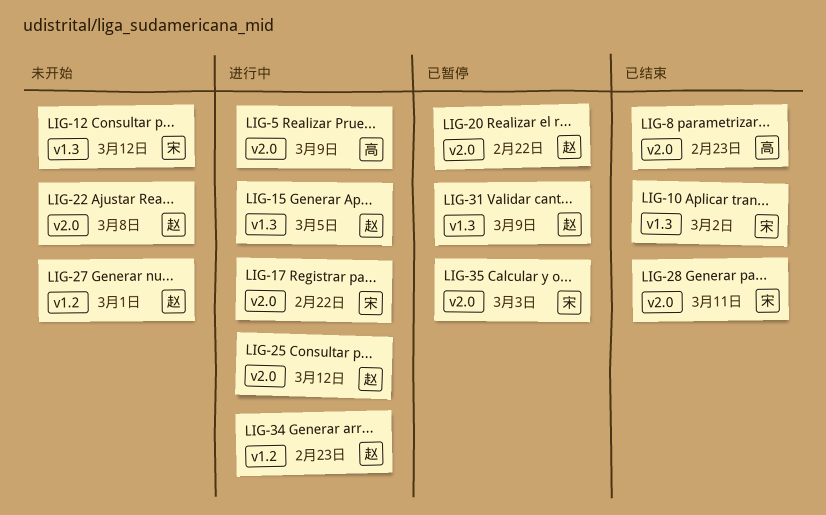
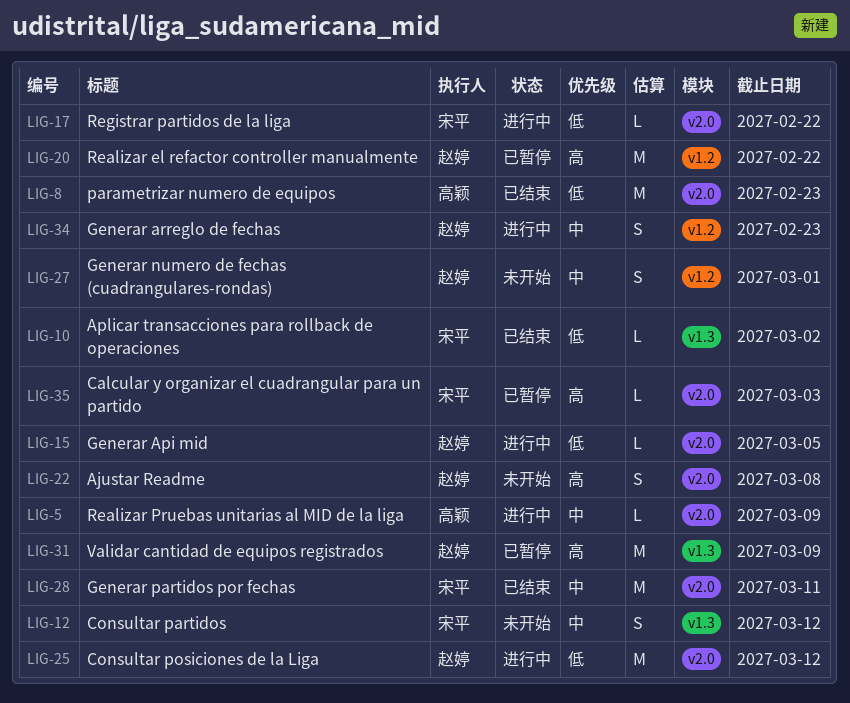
LIG-15, label: v1.3 -> v2.0
LIG-20, label: v2.0 -> v1.2

